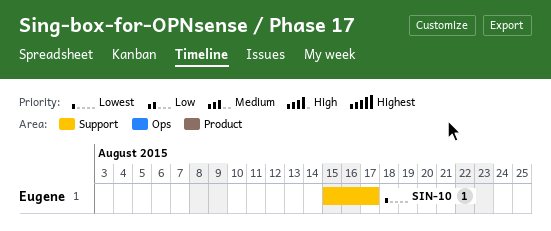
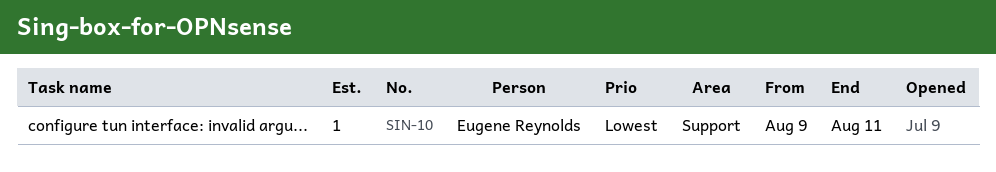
SIN-10, start: Aug 15 -> Aug 9
SIN-10, due: Aug 17 -> Aug 11

